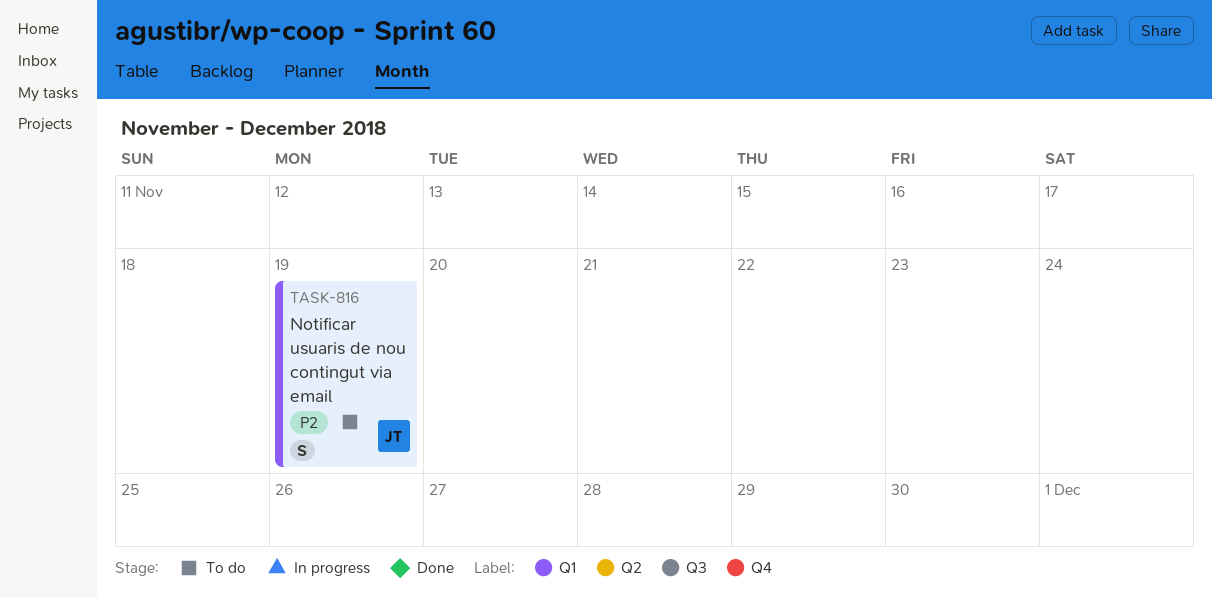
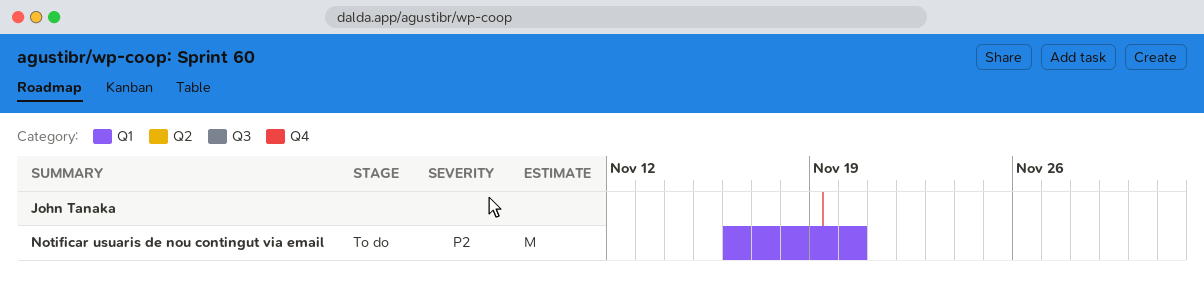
Notificar usuaris de nou contingut via email, estimate: S -> M
Notificar usuaris de nou contingut via email, due: Nov 19 -> Nov 20

